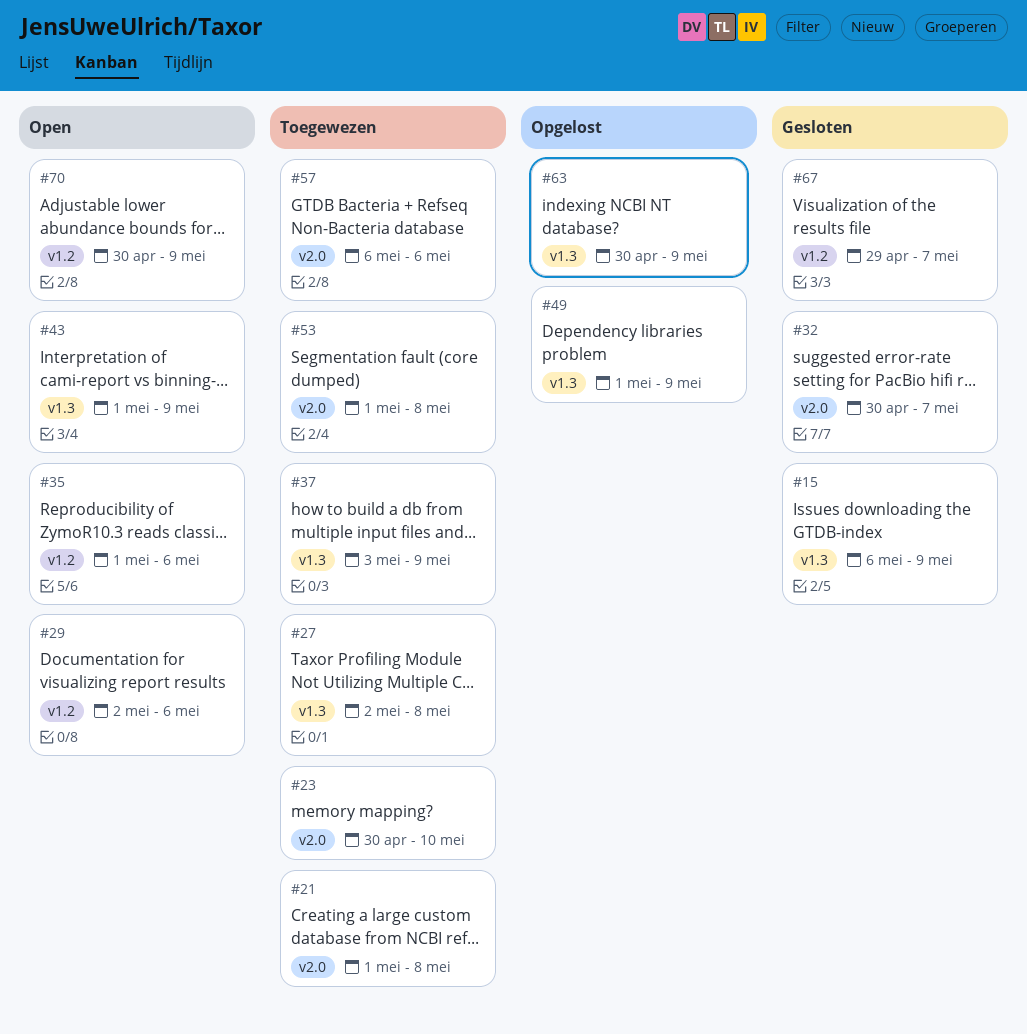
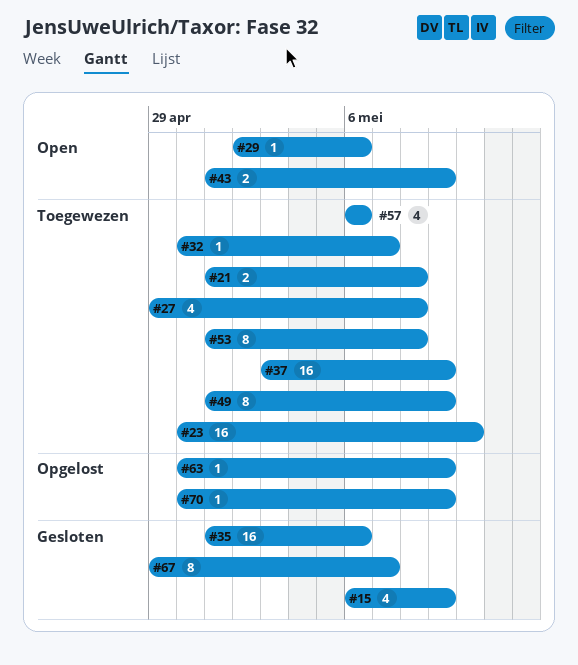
#27, start: May 2 -> Apr 29
#32, status: Gesloten -> Toegewezen
#35, status: Open -> Gesloten
#49, status: Opgelost -> Toegewezen
#70, status: Open -> Opgelost

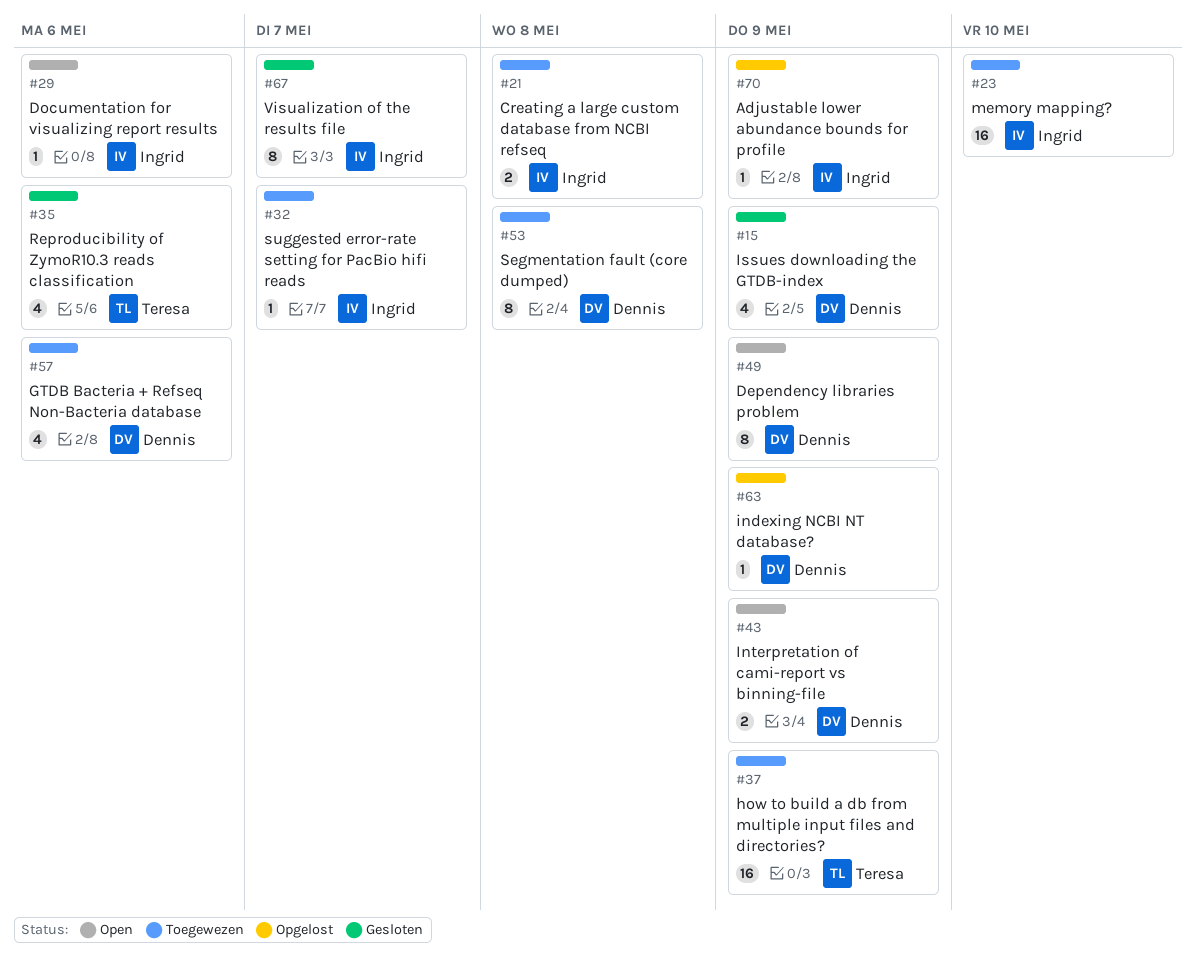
#27: present -> none
#35, estimate: 16 -> 4
#49, status: Toegewezen -> Open

